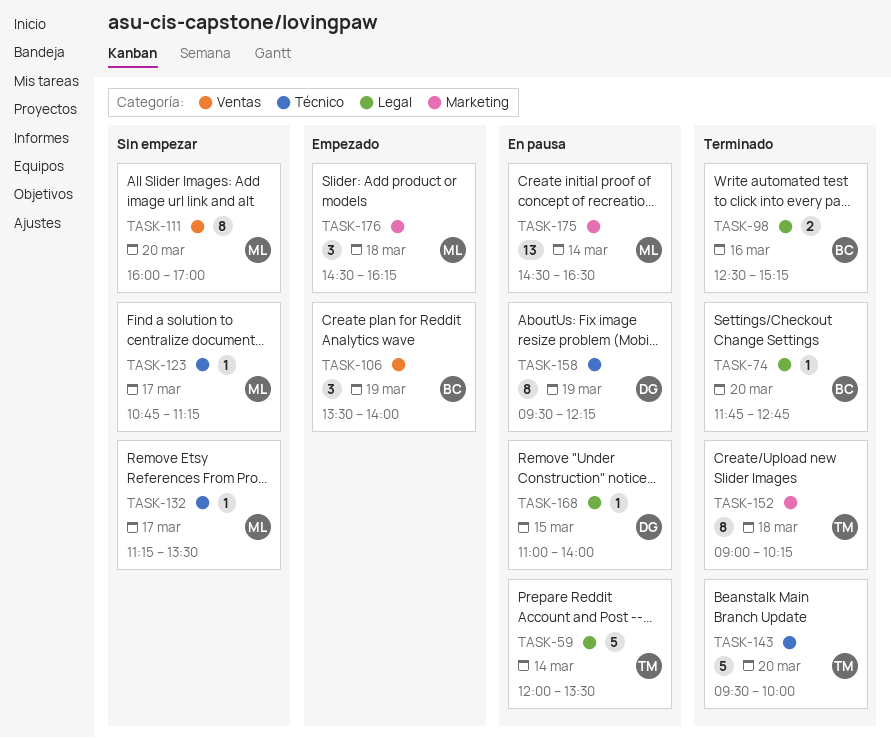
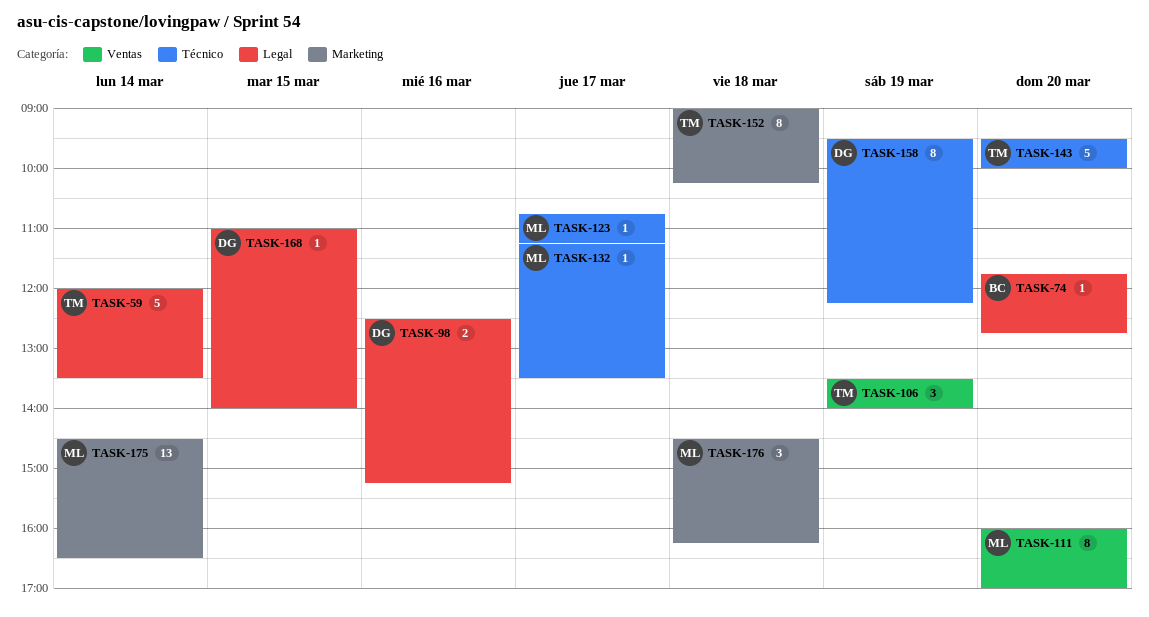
TASK-98, owner: BC -> DG
TASK-106, owner: BC -> TM

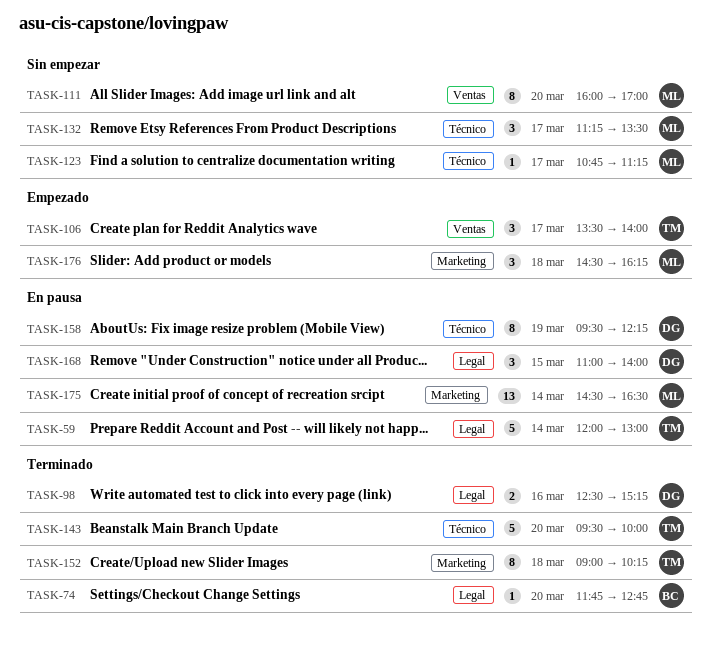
TASK-59, ends: 13:30 -> 13:00
TASK-106, day: Mar 19 -> Mar 17
TASK-132, estimate: 1 -> 3
TASK-168, estimate: 1 -> 3

